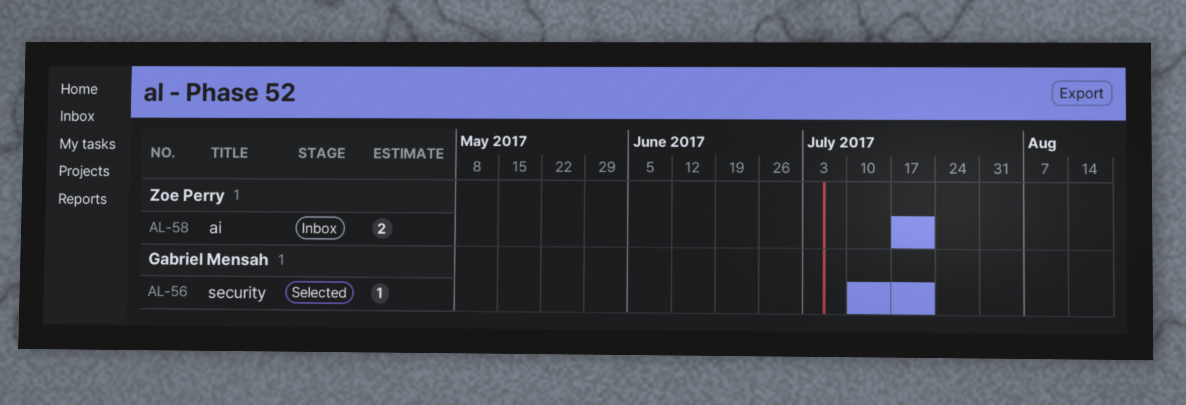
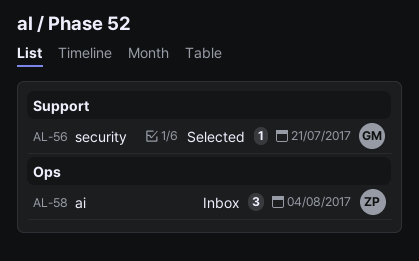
AL-58, estimate: 2 -> 3
AL-58, due: Jul 21 -> Aug 4

